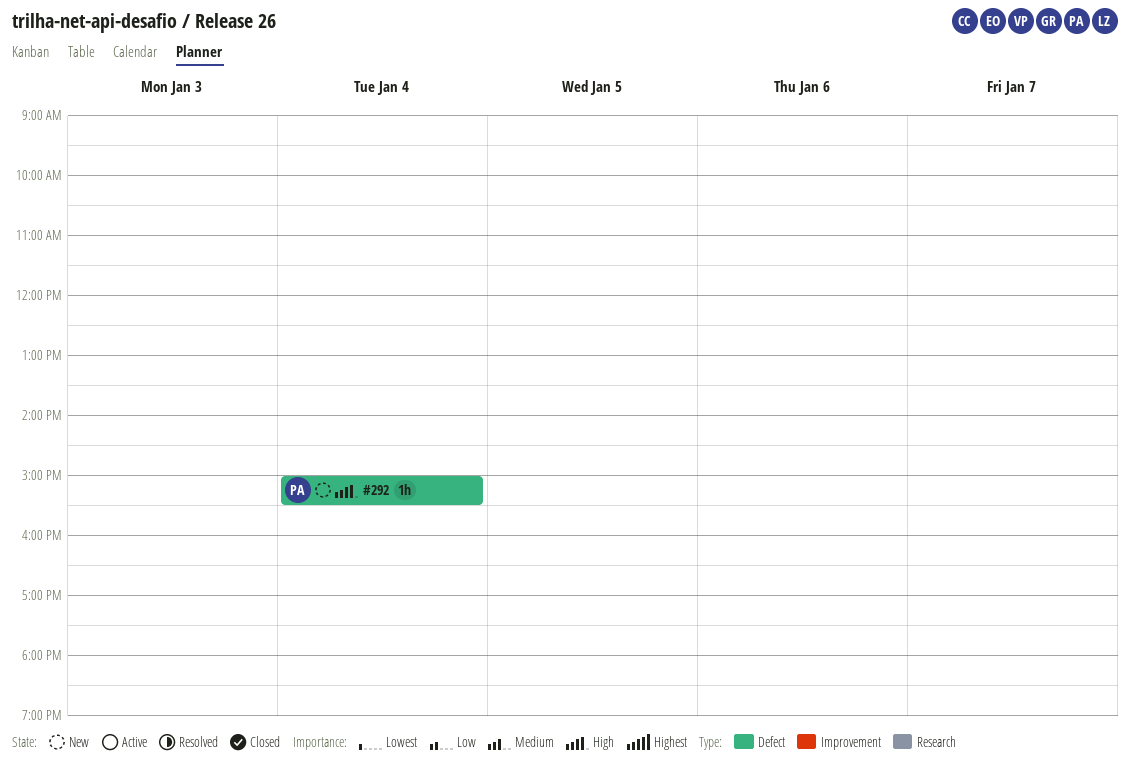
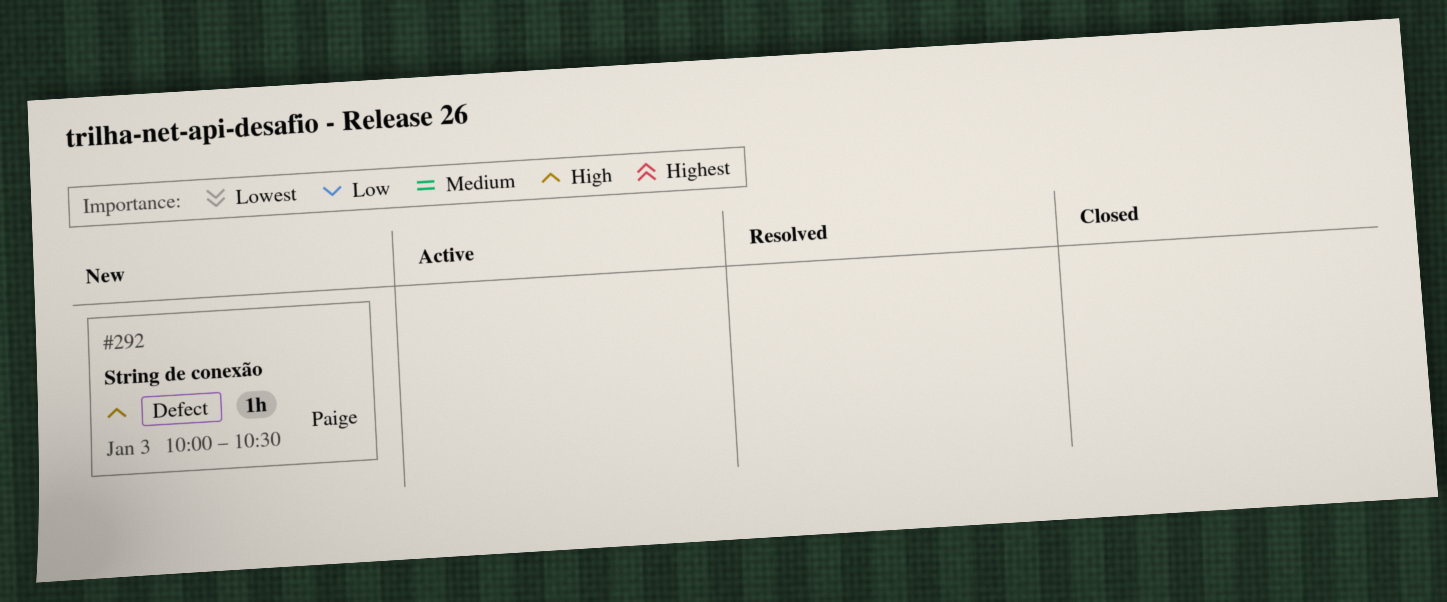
#292, day: Jan 4 -> Jan 3
#292, begins: 15:00 -> 10:00
#292, ends: 15:30 -> 10:30

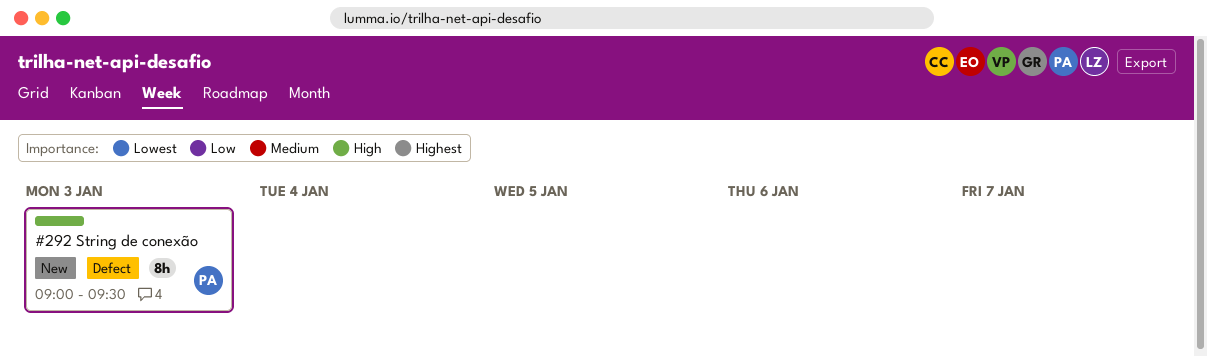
#292, estimate: 1h -> 8h
#292, begins: 10:00 -> 09:00
#292, ends: 10:30 -> 09:30

